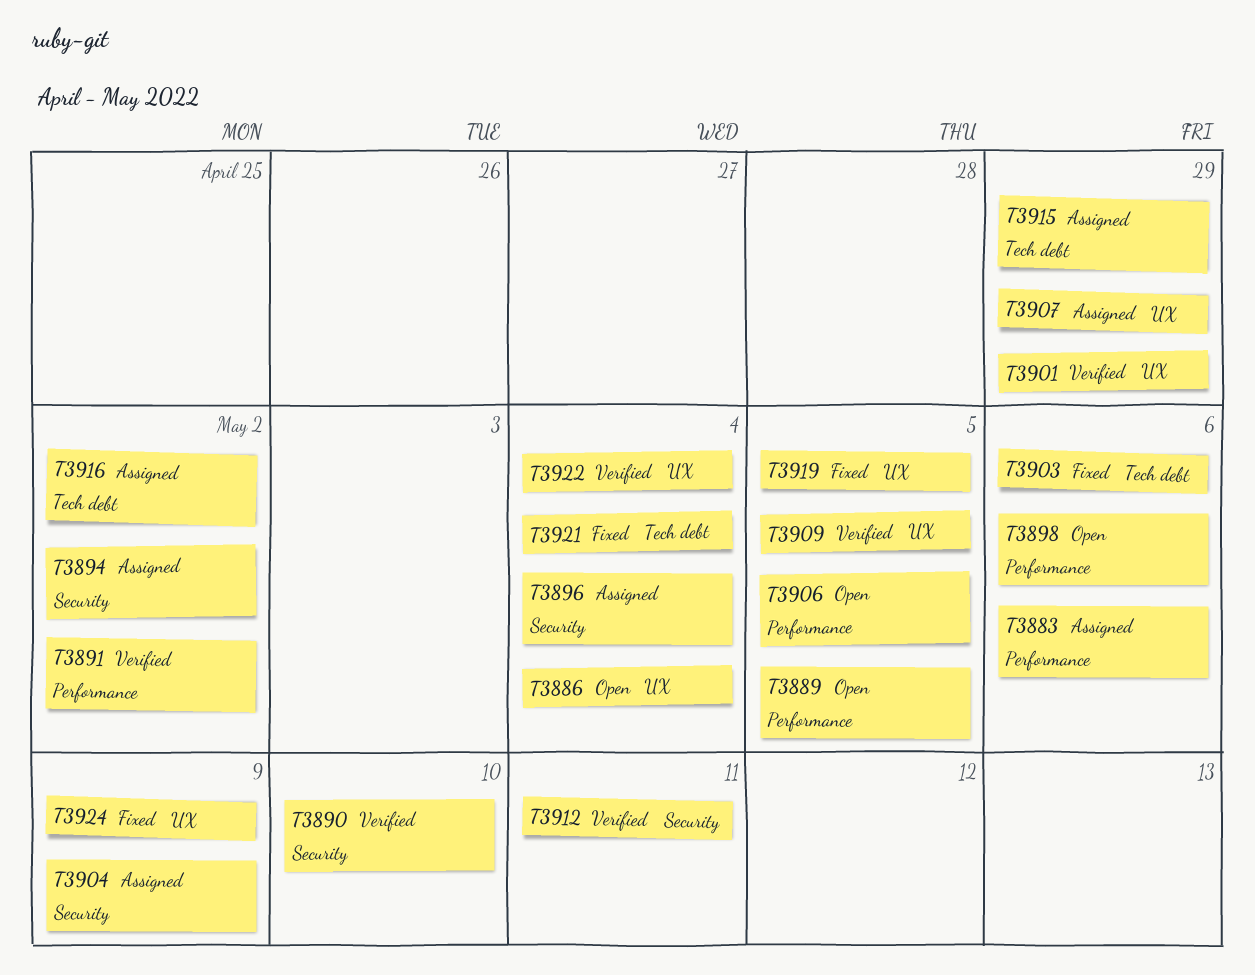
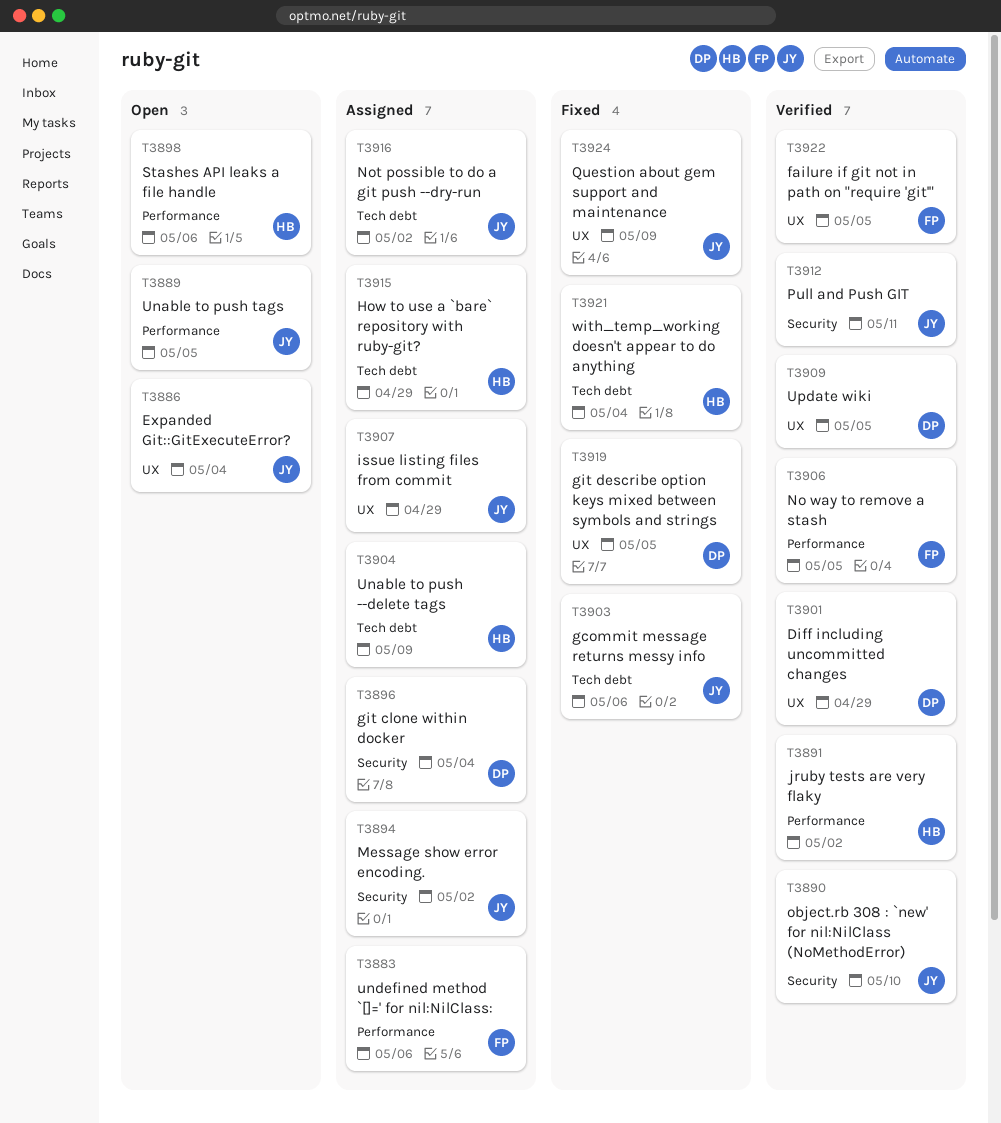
T3904, label: Security -> Tech debt
T3906, status: Open -> Verified
T3922, due: May 4 -> May 5

